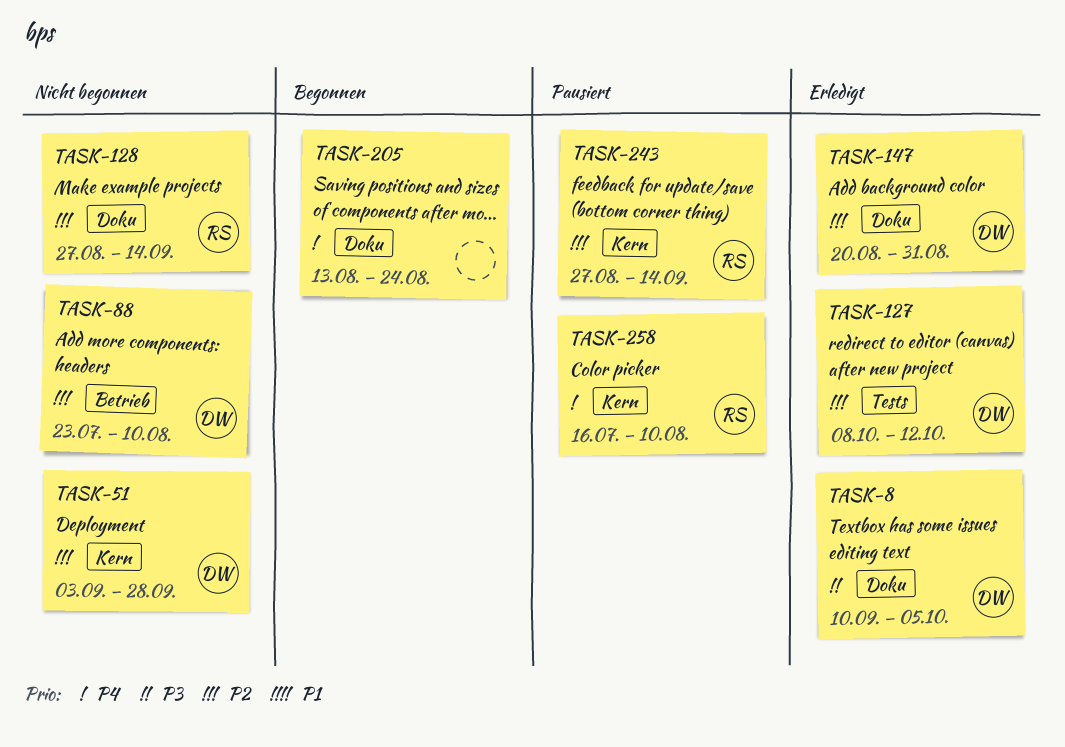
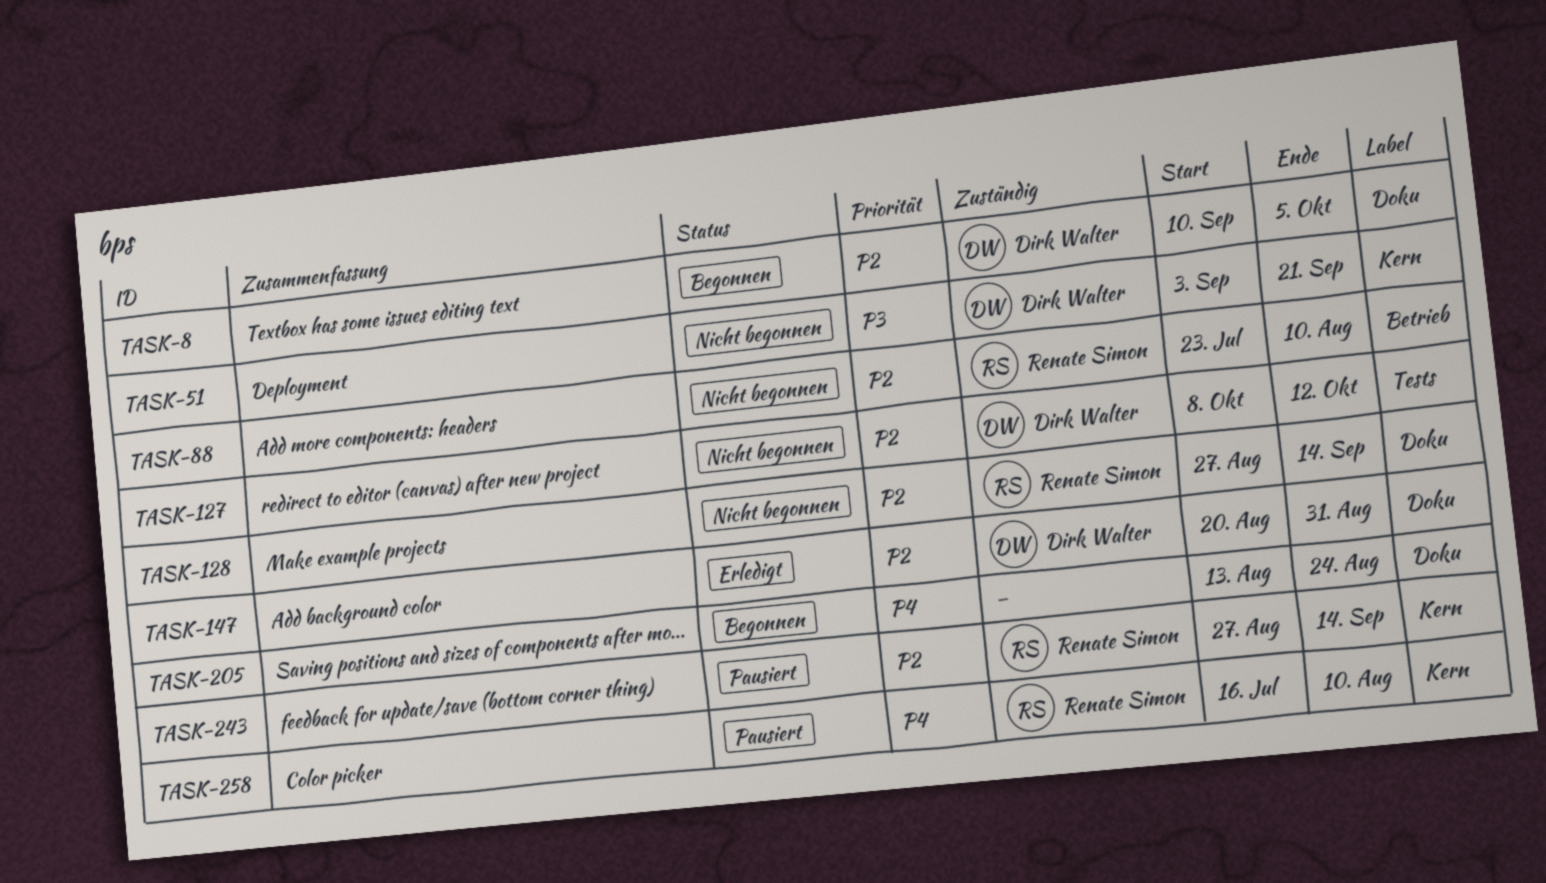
TASK-8, status: Erledigt -> Begonnen
TASK-8, priority: P3 -> P2
TASK-51, priority: P2 -> P3
TASK-51, due: Sep 28 -> Sep 21
TASK-88, owner: Dirk Walter -> Renate Simon
TASK-127, status: Erledigt -> Nicht begonnen

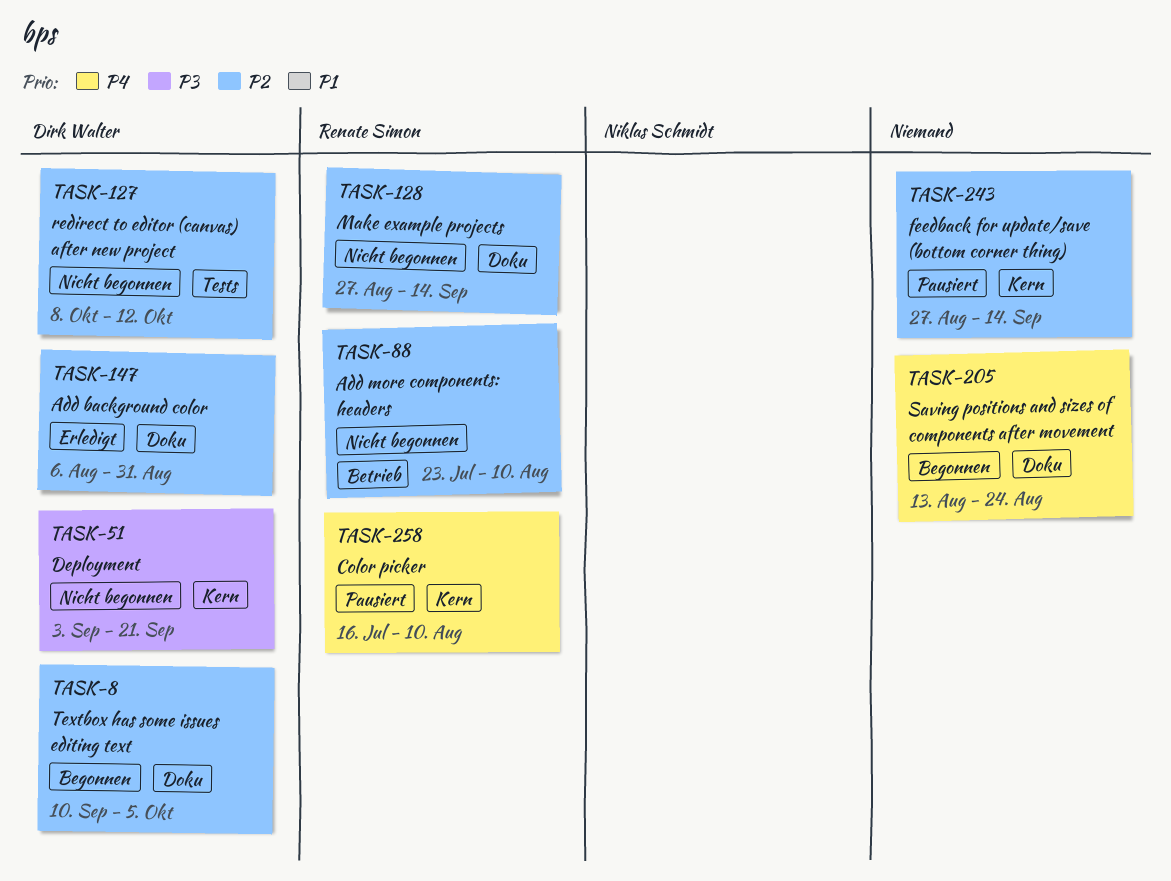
TASK-147, start: Aug 20 -> Aug 6
TASK-243, owner: Renate Simon -> none

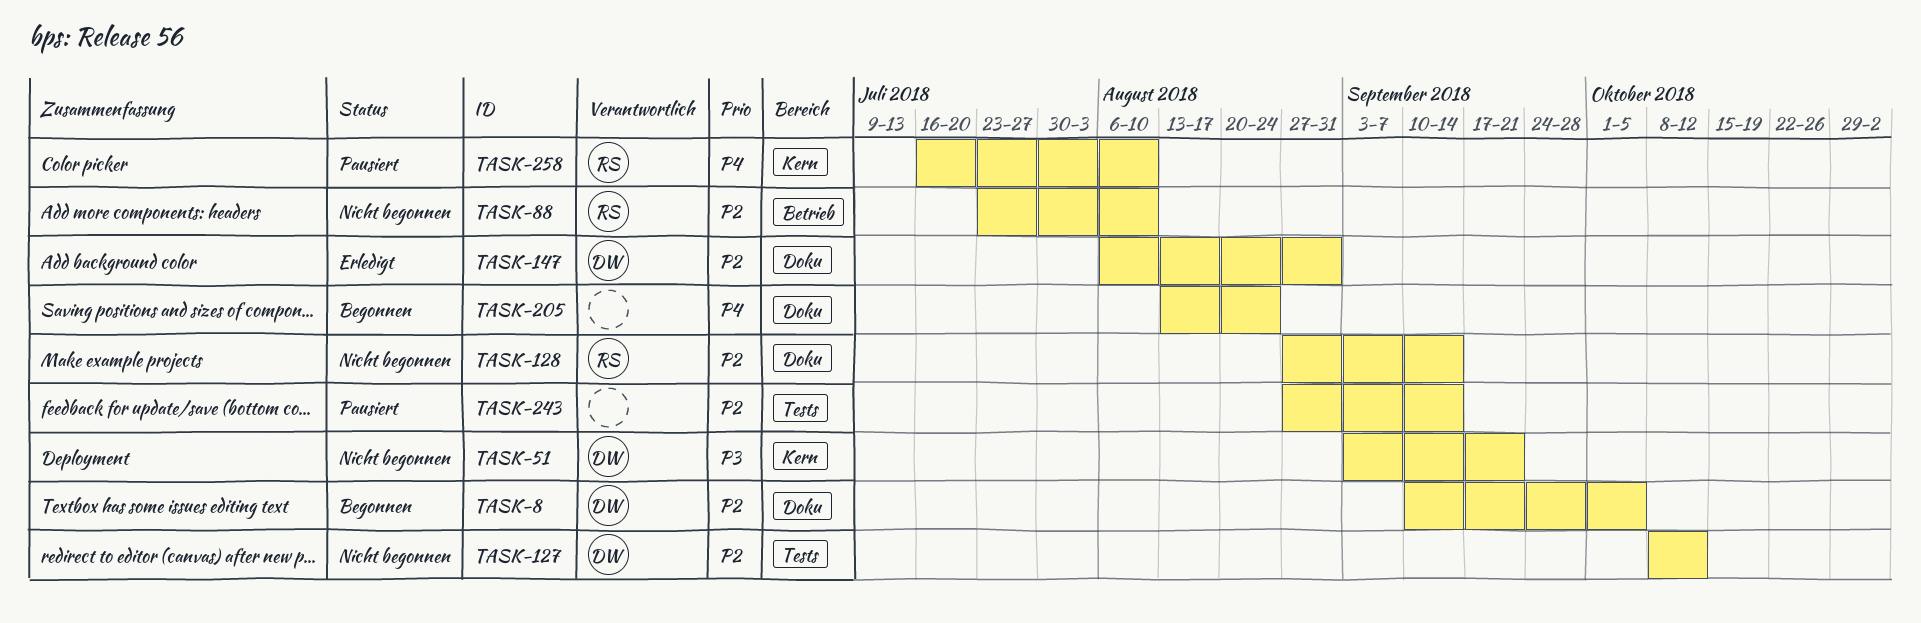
TASK-243, label: Kern -> Tests

